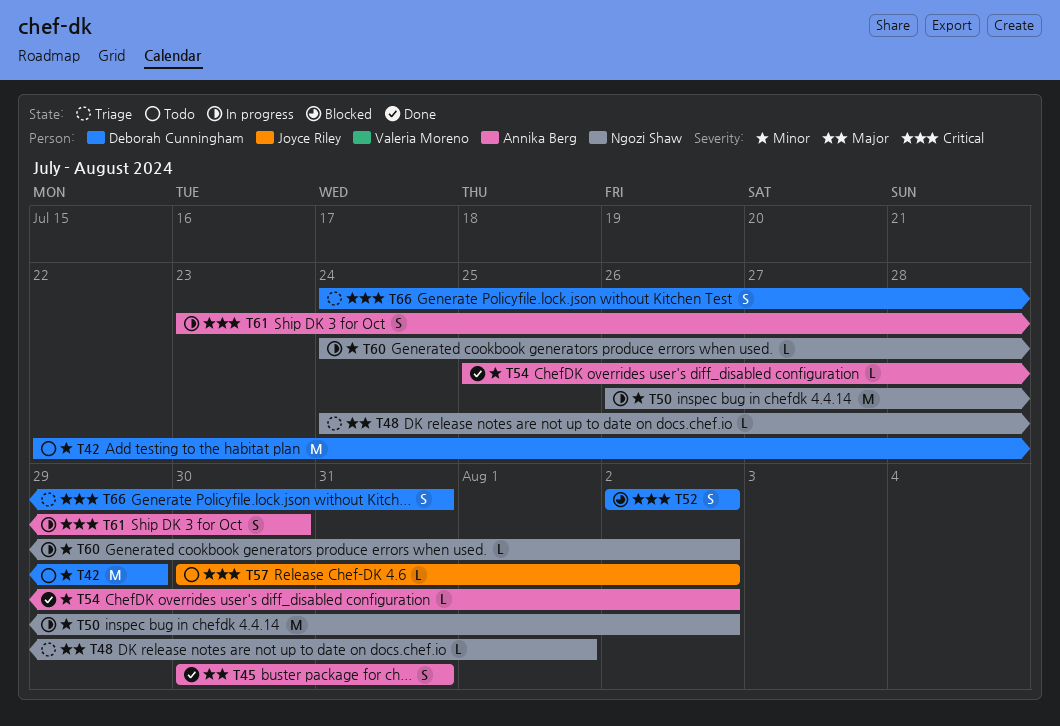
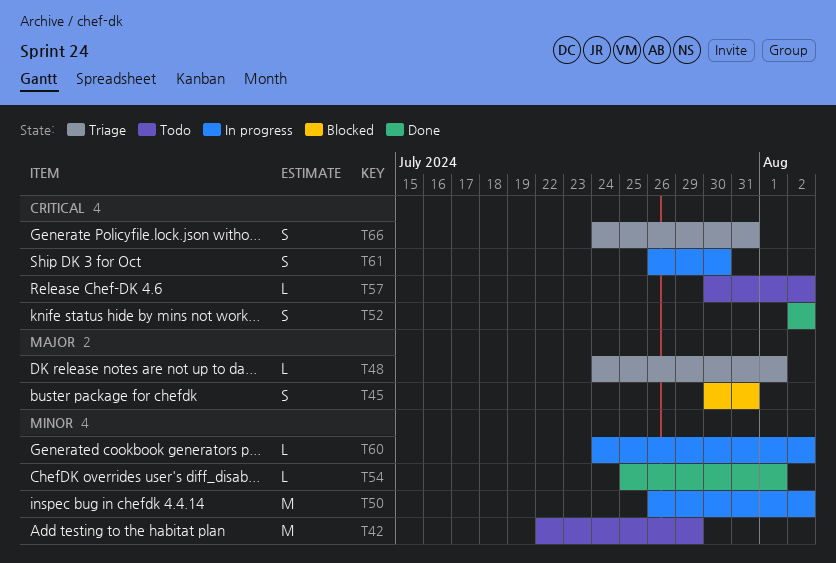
T45, status: Done -> Blocked
T52, status: Blocked -> Done
T54, due: Aug 2 -> Aug 1
T61, start: Jul 23 -> Jul 26

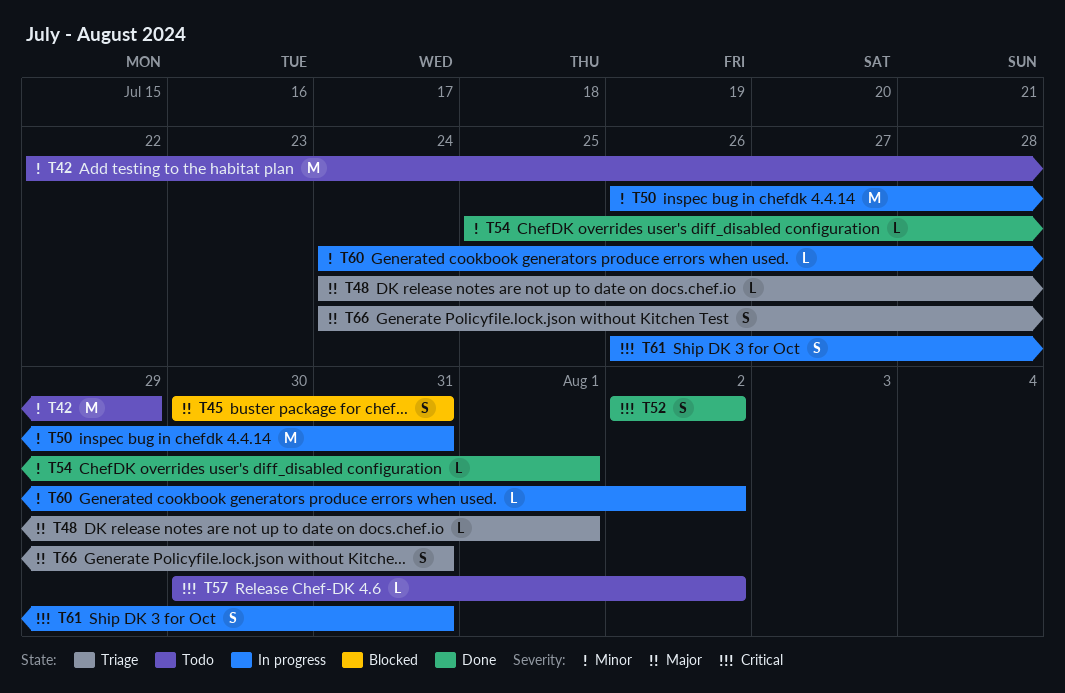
T50, due: Aug 2 -> Jul 31
T61, due: Jul 30 -> Jul 31
T66, priority: Critical -> Major

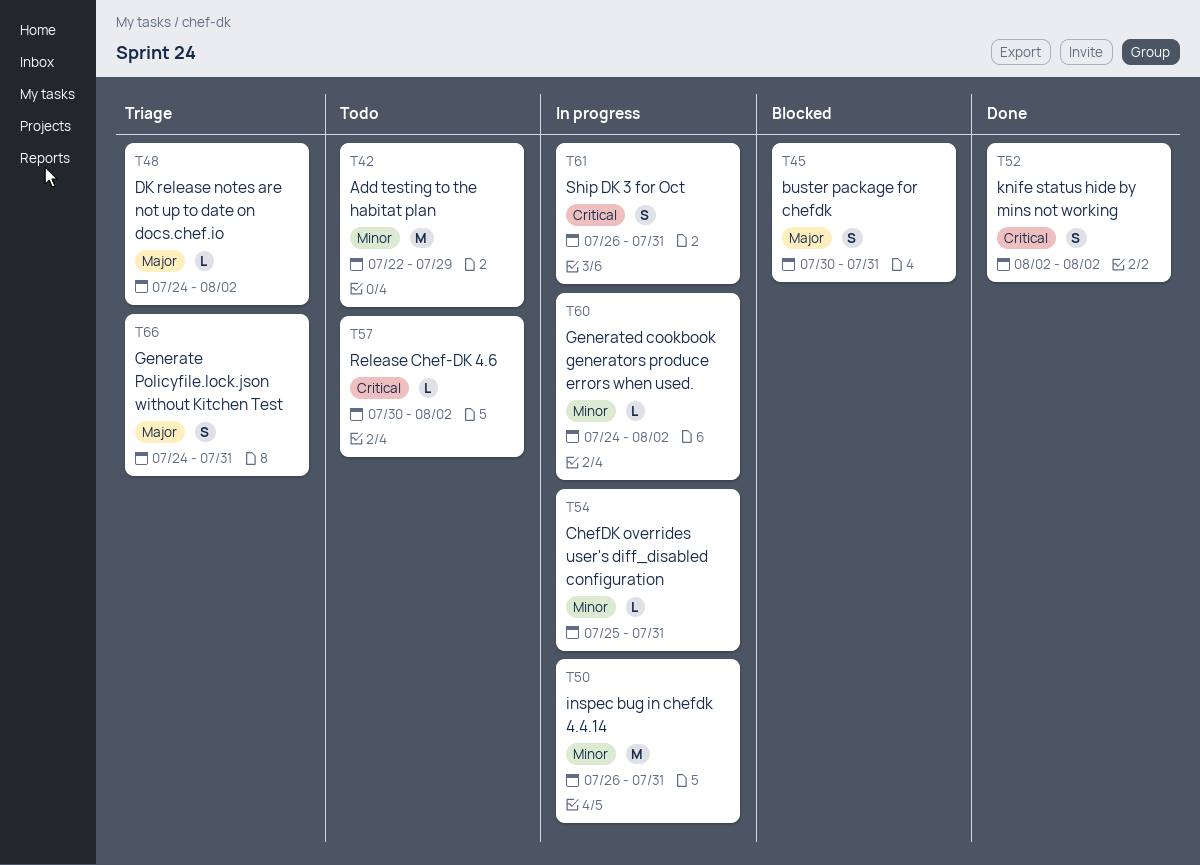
T48, due: Aug 1 -> Aug 2
T54, status: Done -> In progress
T54, due: Aug 1 -> Jul 31

